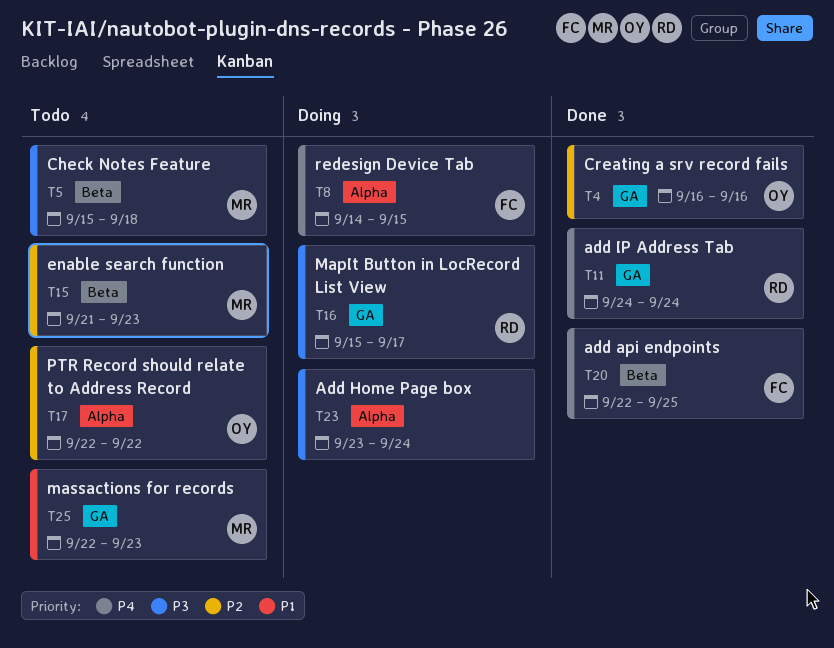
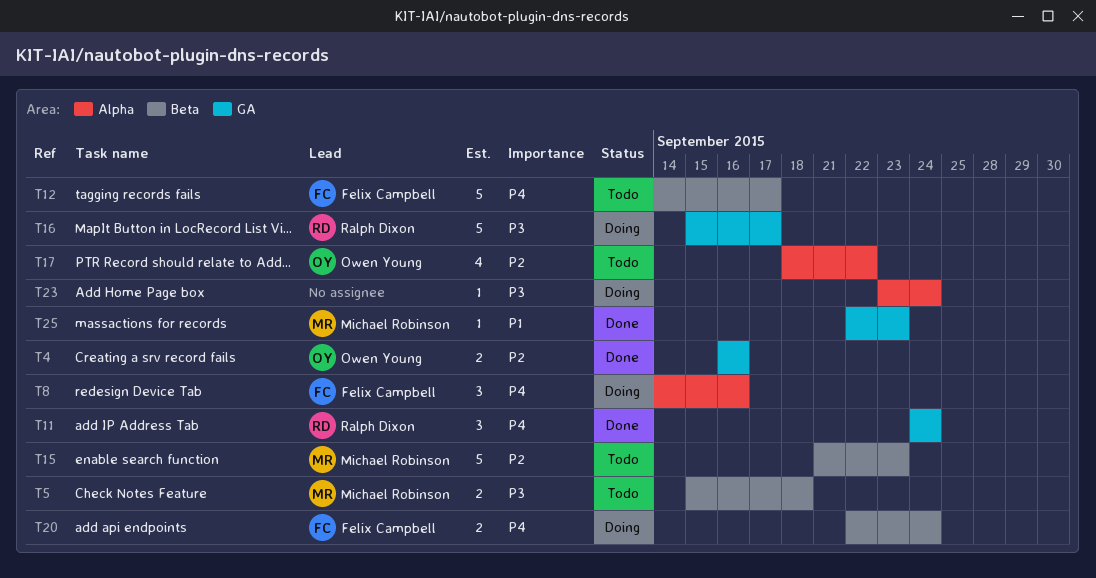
T8, due: Sep 15 -> Sep 16
T12: none -> present
T17, start: Sep 22 -> Sep 18
T20, status: Done -> Doing
T20, due: Sep 25 -> Sep 24
T25, status: Todo -> Done

